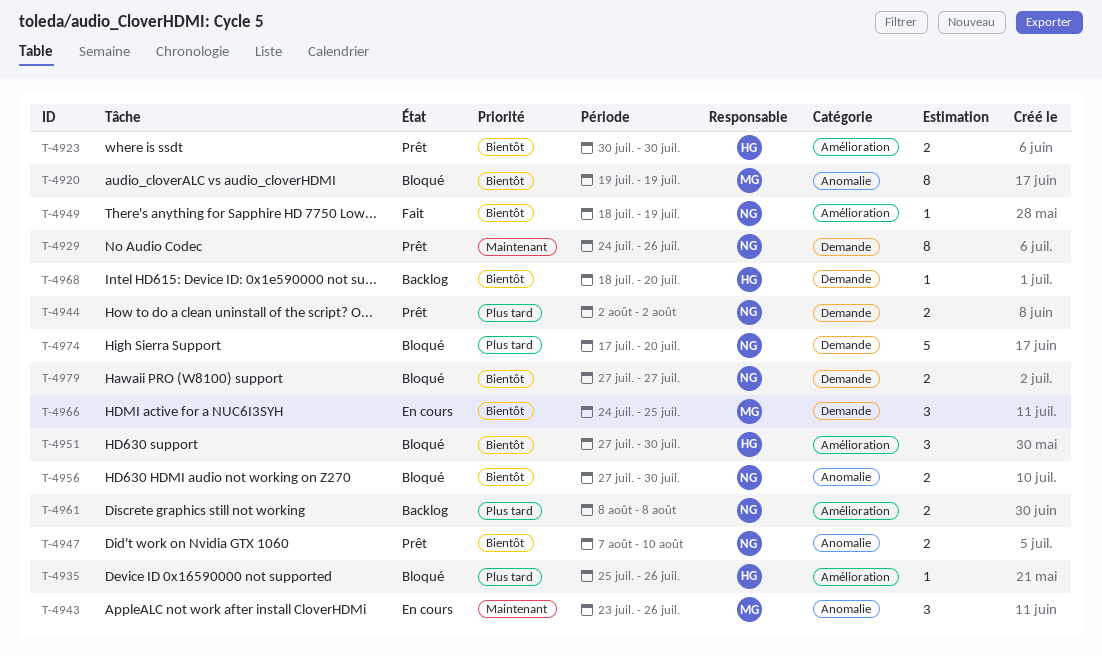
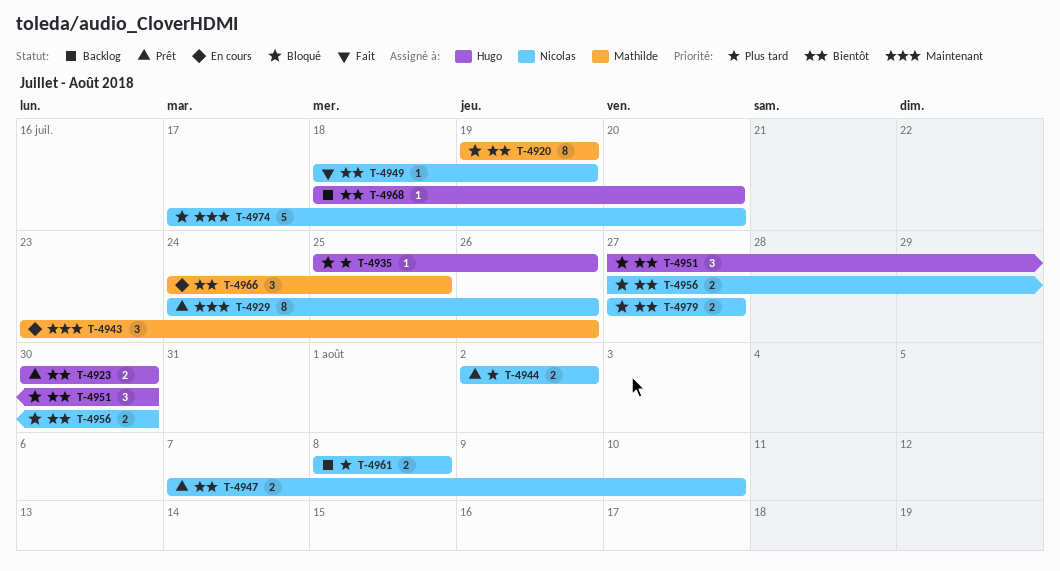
T-4974, priority: Plus tard -> Maintenant

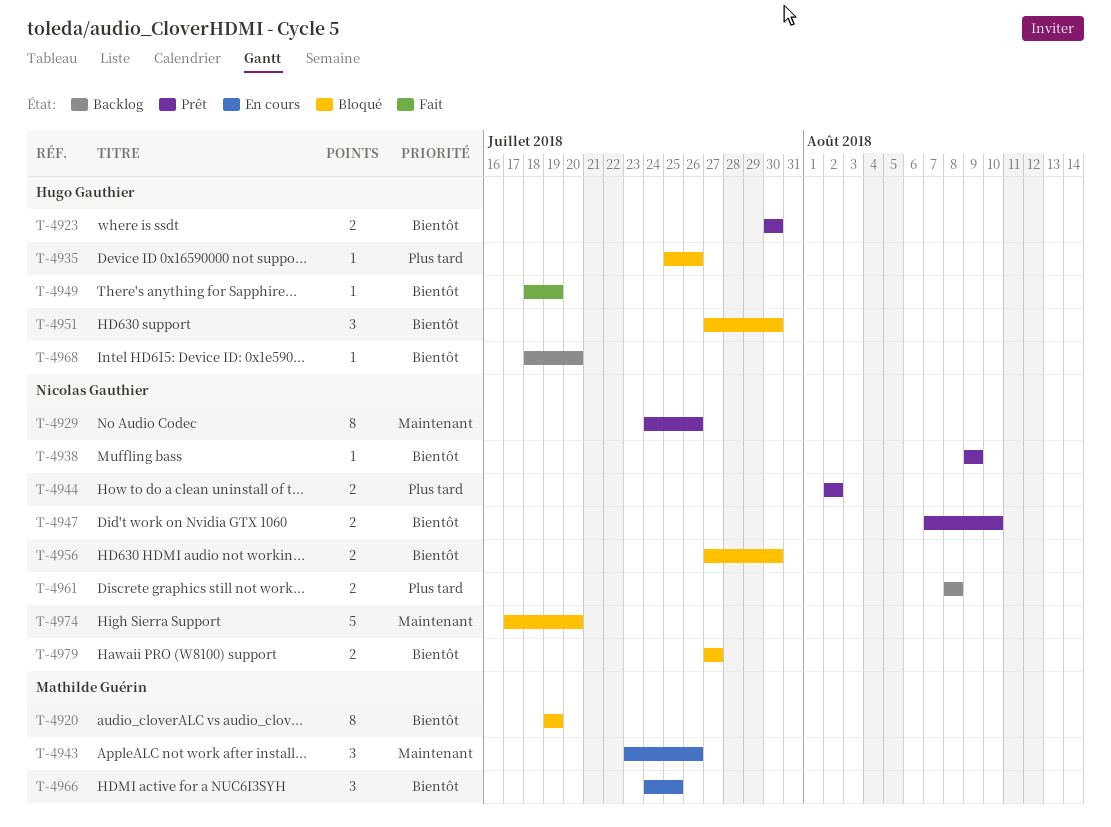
T-4938: none -> present
T-4949, owner: Nicolas Gauthier -> Hugo Gauthier

